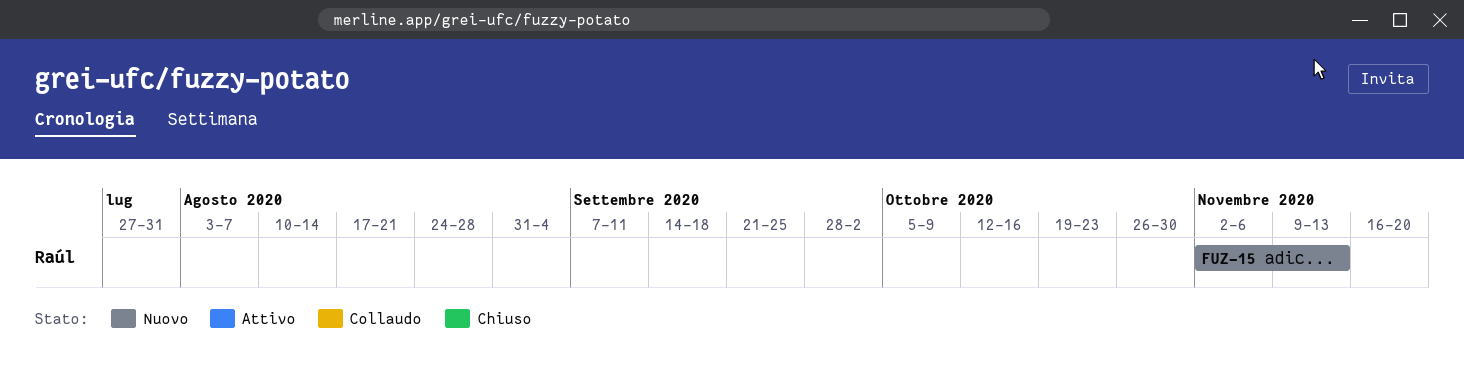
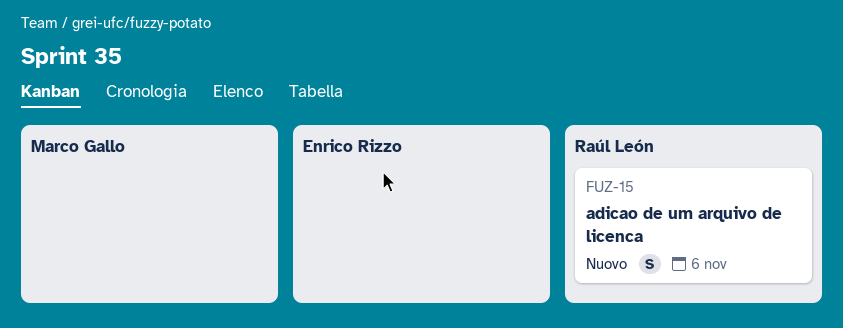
FUZ-15, due: Nov 13 -> Nov 6

